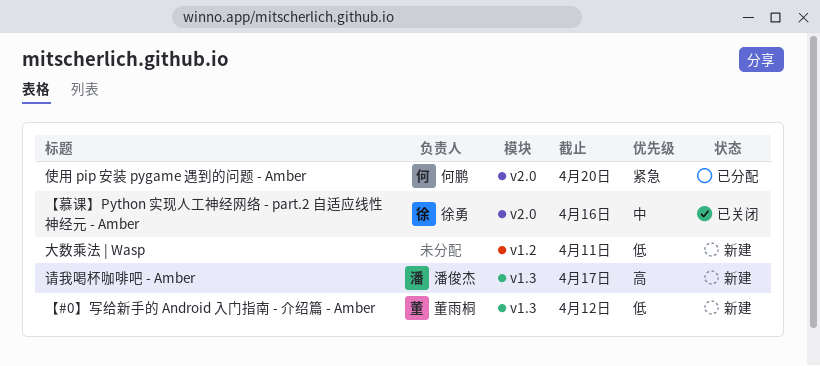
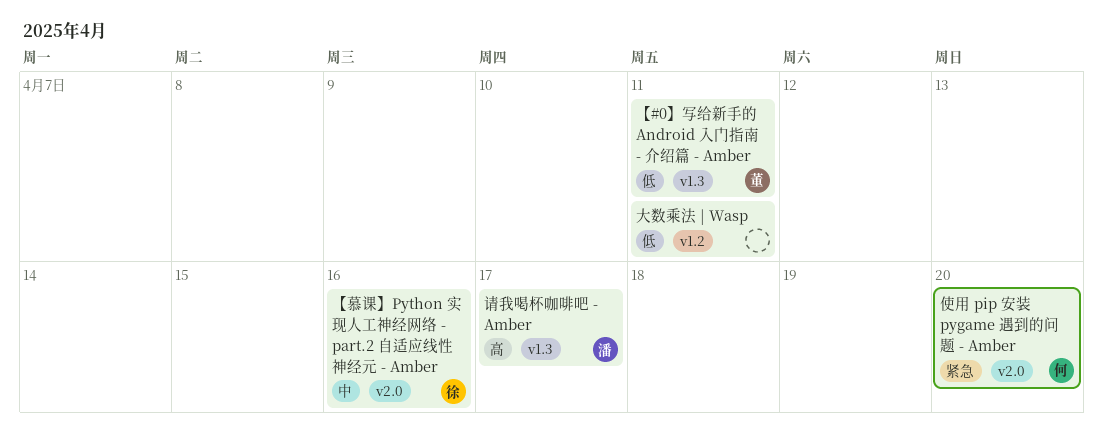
【#0】写给新手的 Android 入门指南 - 介绍篇 - Amber, due: Apr 12 -> Apr 11

